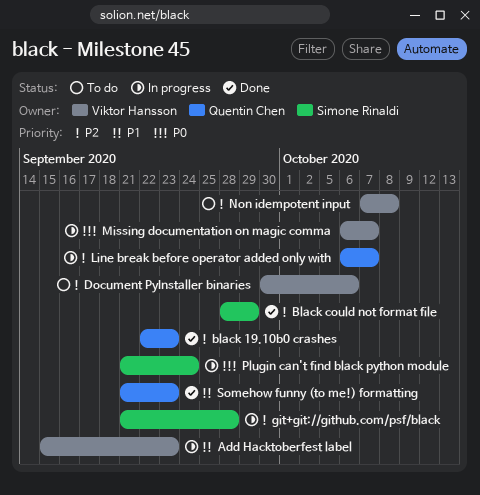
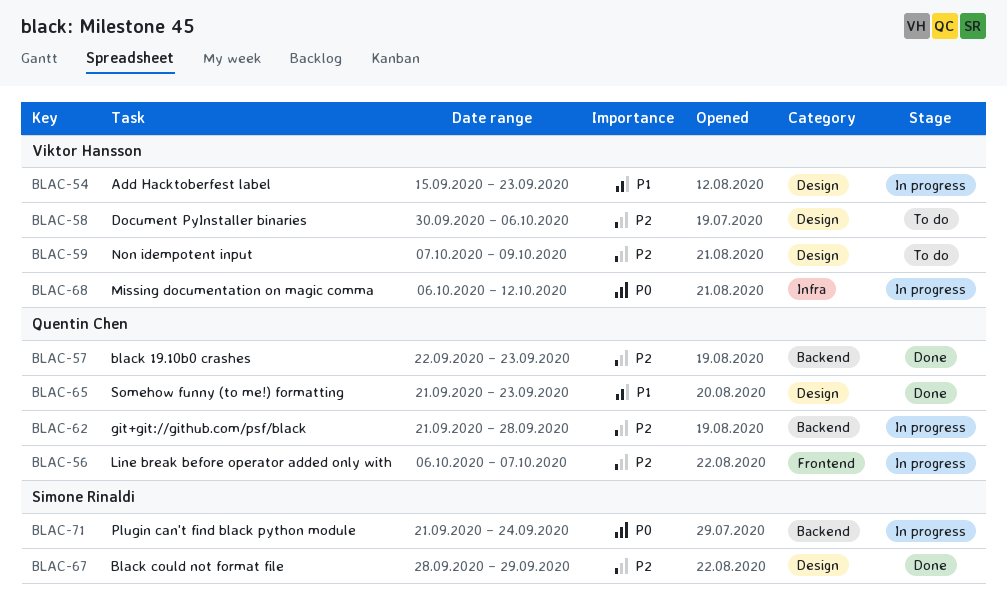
git+git://github.com/psf/black, owner: Simone Rinaldi -> Quentin Chen
Missing documentation on magic comma, due: Oct 7 -> Oct 12
Non idempotent input, due: Oct 8 -> Oct 9

